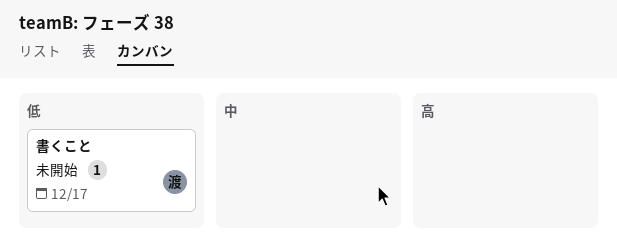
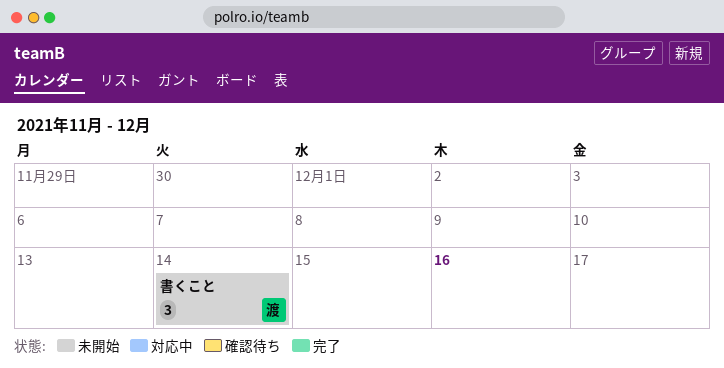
書くこと, estimate: 1 -> 3
書くこと, due: Dec 17 -> Dec 14

